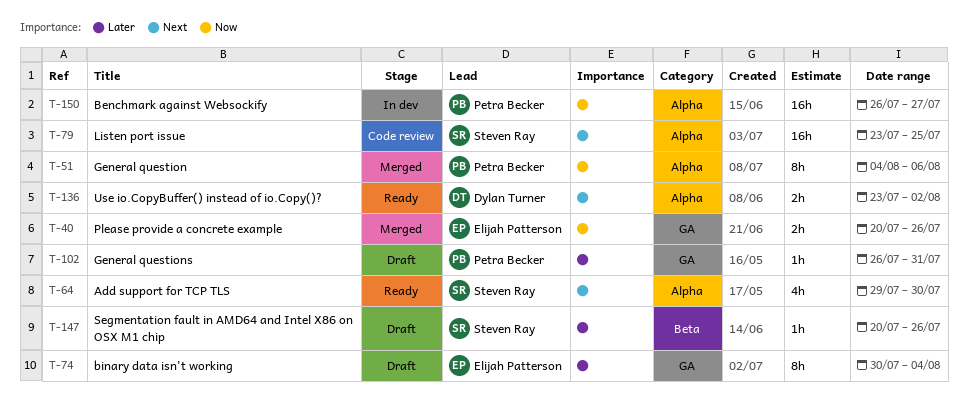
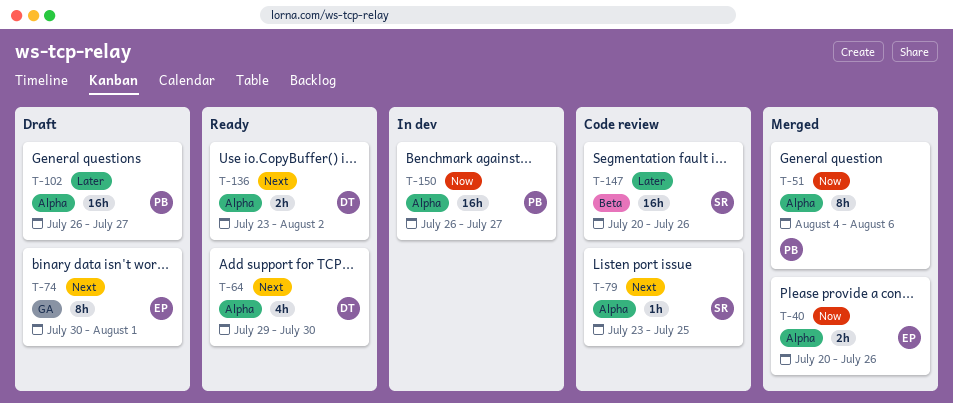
T-40, label: GA -> Alpha
T-64, owner: Steven Ray -> Dylan Turner
T-74, priority: Later -> Next
T-74, due: Aug 4 -> Aug 1
T-79, estimate: 16h -> 1h
T-102, label: GA -> Alpha
T-102, estimate: 1h -> 16h
T-102, due: Jul 31 -> Jul 27
T-147, status: Draft -> Code review
T-147, estimate: 1h -> 16h

